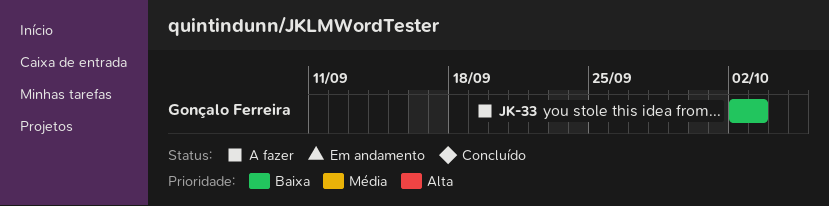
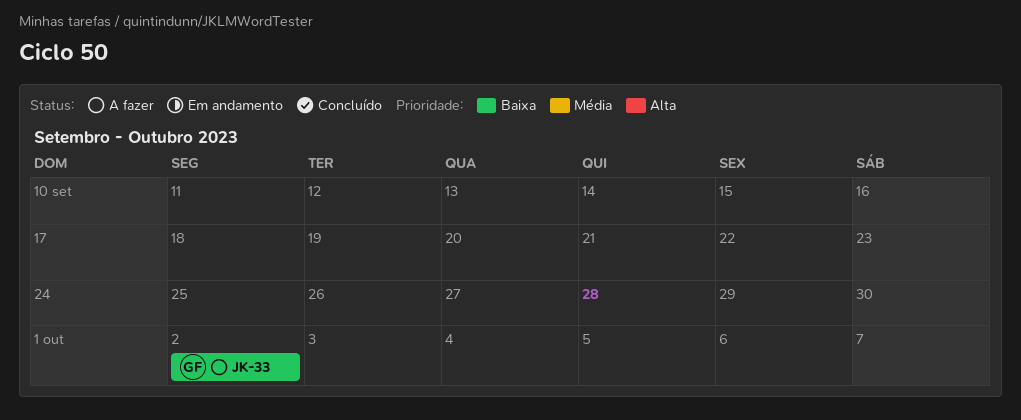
JK-33, due: Oct 3 -> Oct 2

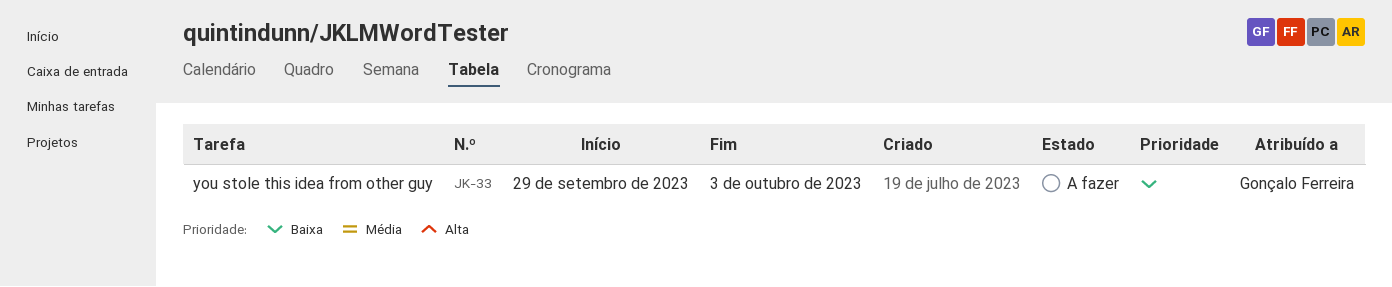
JK-33, start: Oct 2 -> Sep 29
JK-33, due: Oct 2 -> Oct 3

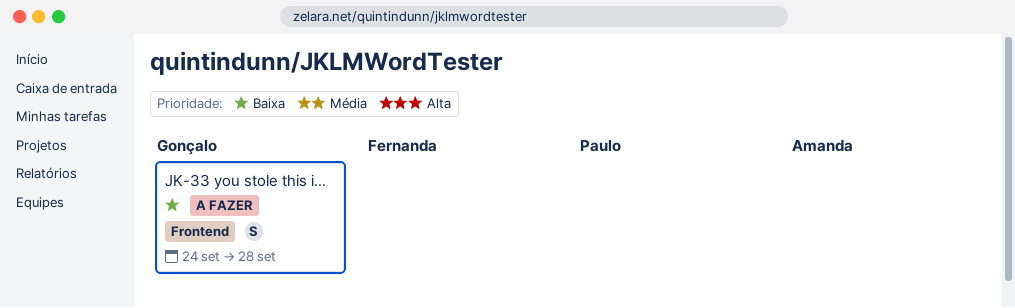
JK-33, start: Sep 29 -> Sep 24
JK-33, due: Oct 3 -> Sep 28

